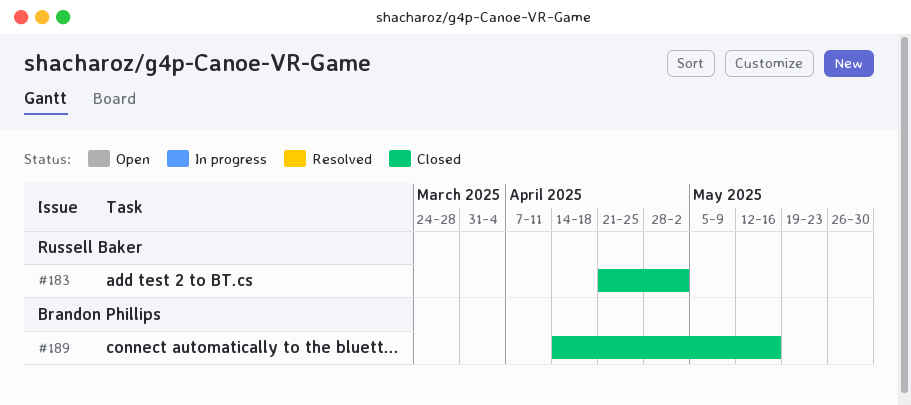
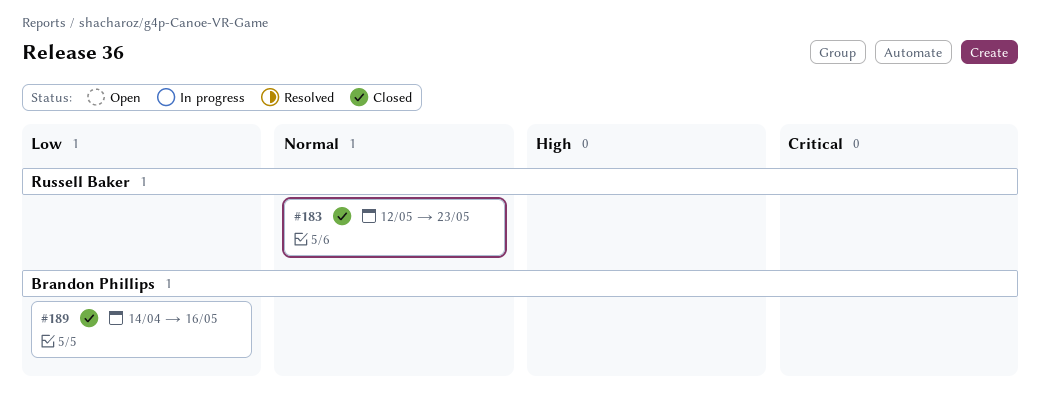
#183, start: Apr 21 -> May 12
#183, due: May 2 -> May 23

